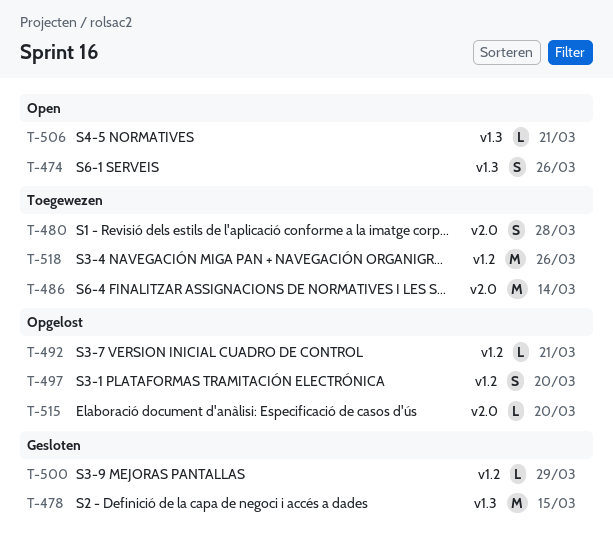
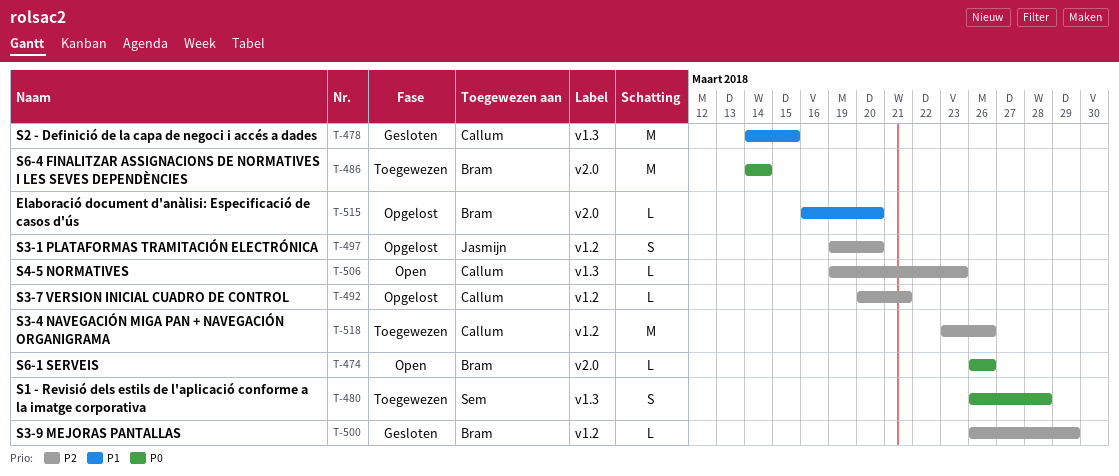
T-474, label: v1.3 -> v2.0
T-474, estimate: S -> L
T-480, label: v2.0 -> v1.3
T-506, due: Mar 21 -> Mar 23

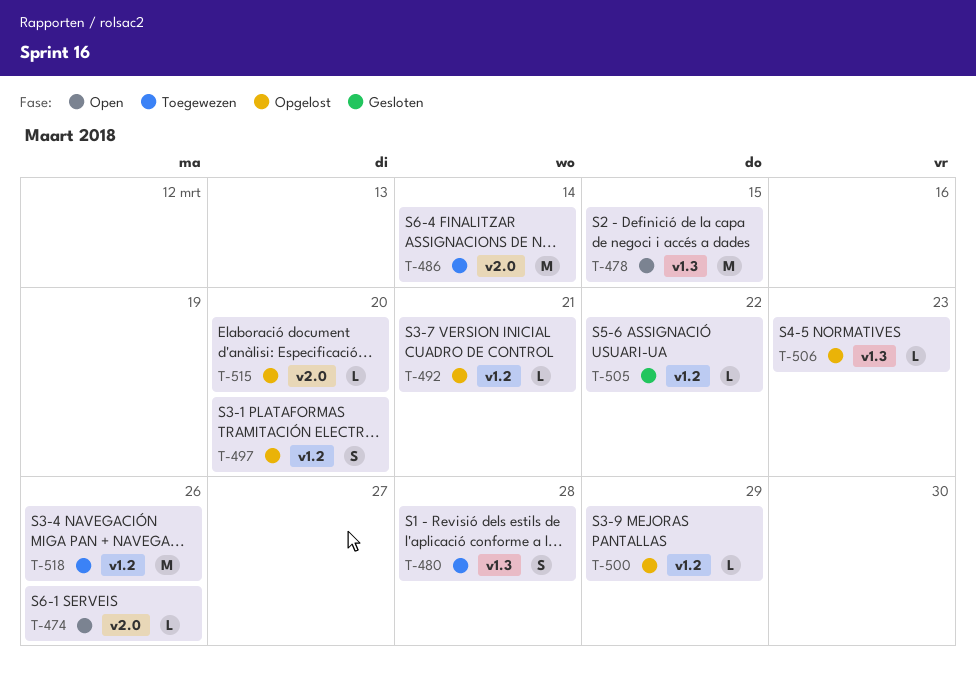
T-478, status: Gesloten -> Open
T-500, status: Gesloten -> Opgelost
T-505: none -> present
T-506, status: Open -> Opgelost

